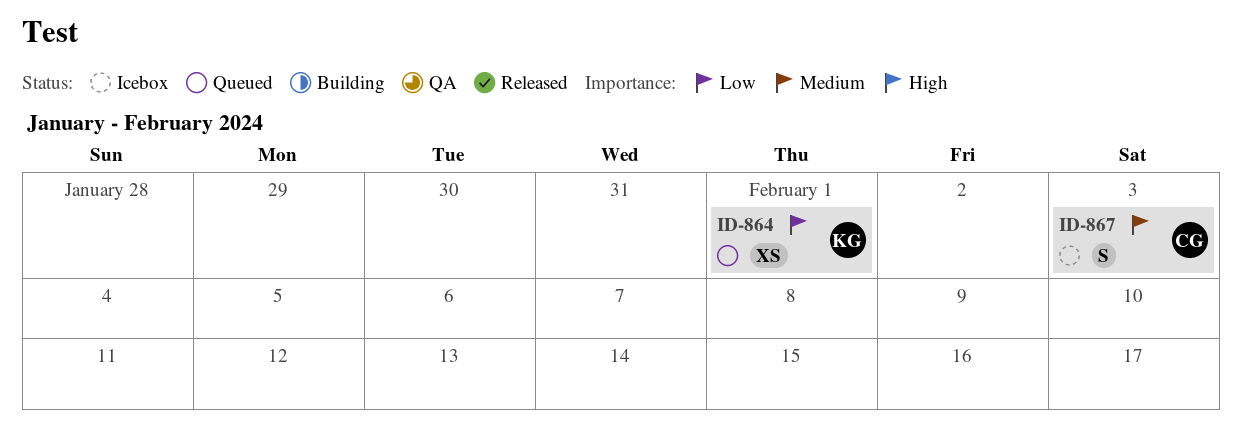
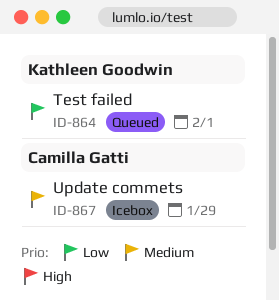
ID-867, due: Feb 3 -> Jan 29

